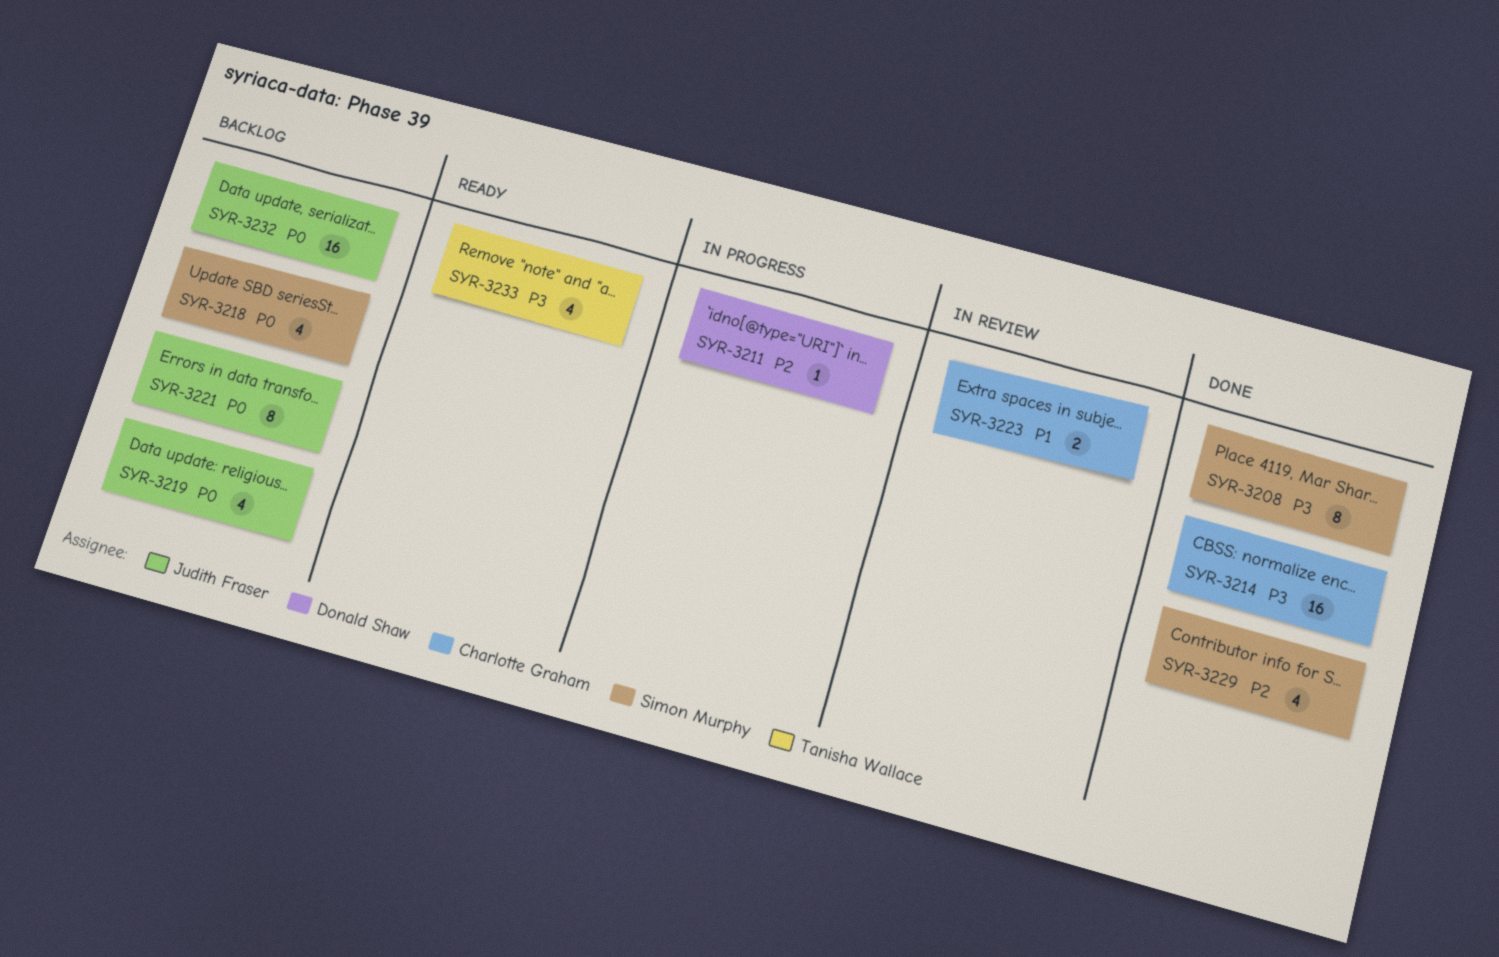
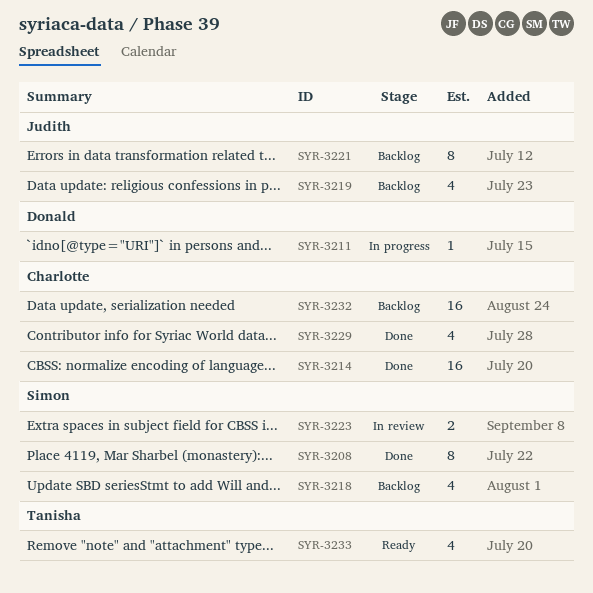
SYR-3223, owner: Charlotte Graham -> Simon Murphy
SYR-3229, owner: Simon Murphy -> Charlotte Graham
SYR-3232, owner: Judith Fraser -> Charlotte Graham

